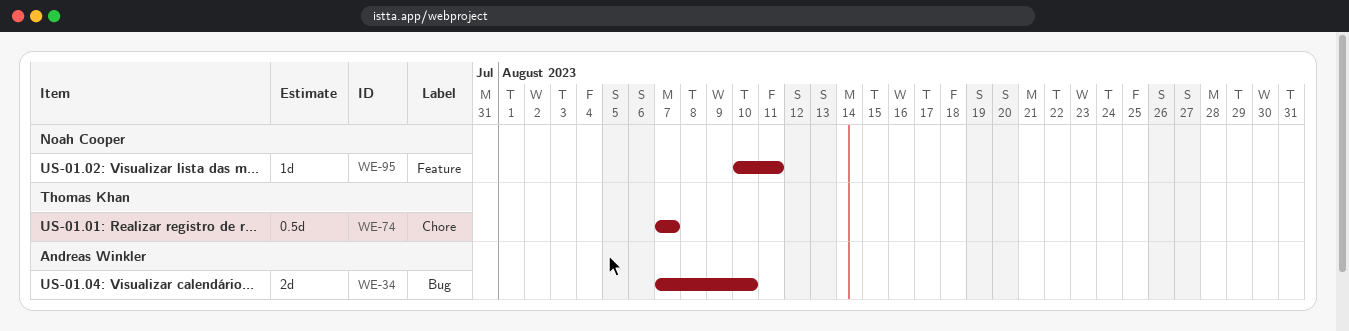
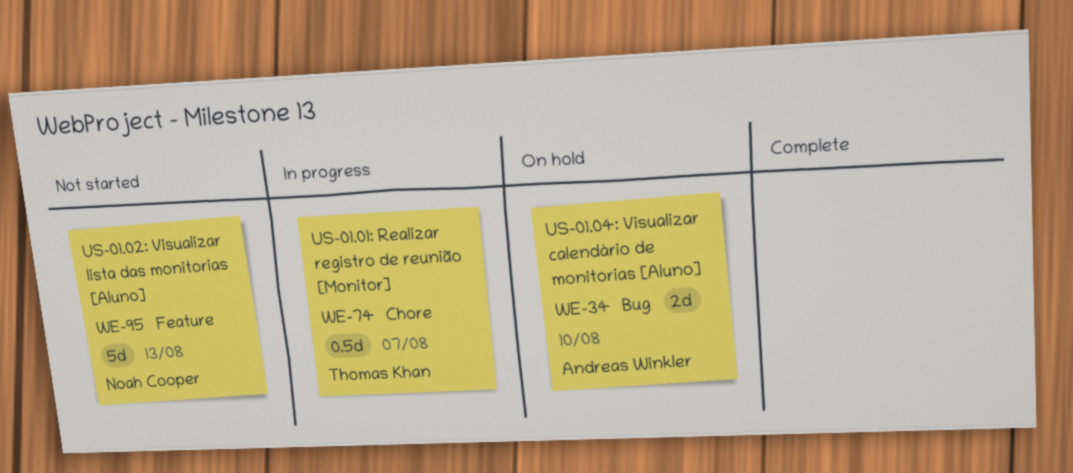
WE-95, estimate: 1d -> 5d
WE-95, due: Aug 11 -> Aug 13

